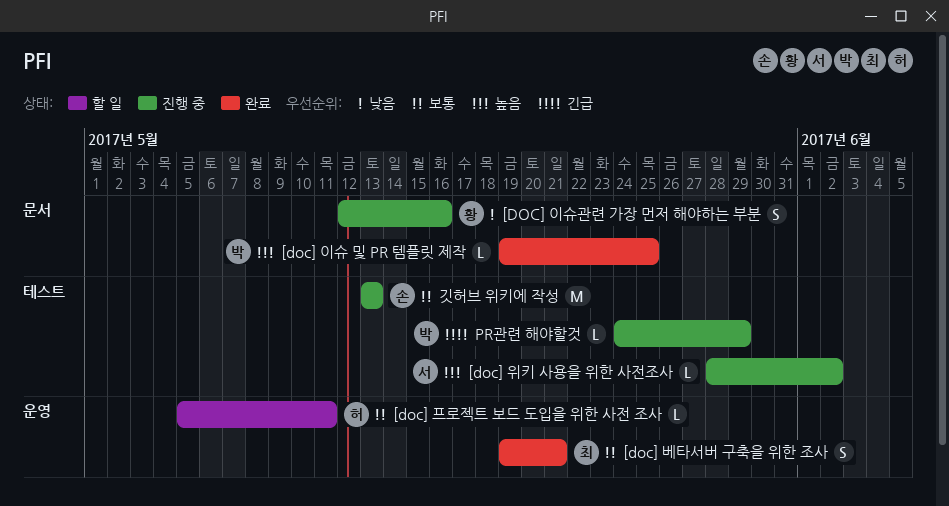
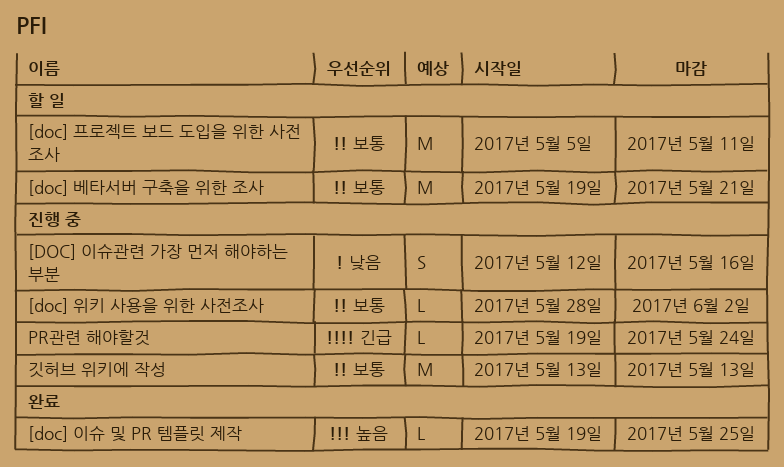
[doc] 베타서버 구축을 위한 조사, status: 완료 -> 할 일
[doc] 베타서버 구축을 위한 조사, estimate: S -> M
[doc] 위키 사용을 위한 사전조사, priority: 높음 -> 보통
[doc] 프로젝트 보드 도입을 위한 사전 조사, estimate: L -> M
PR관련 해야할것, start: May 24 -> May 19
PR관련 해야할것, due: May 29 -> May 24

